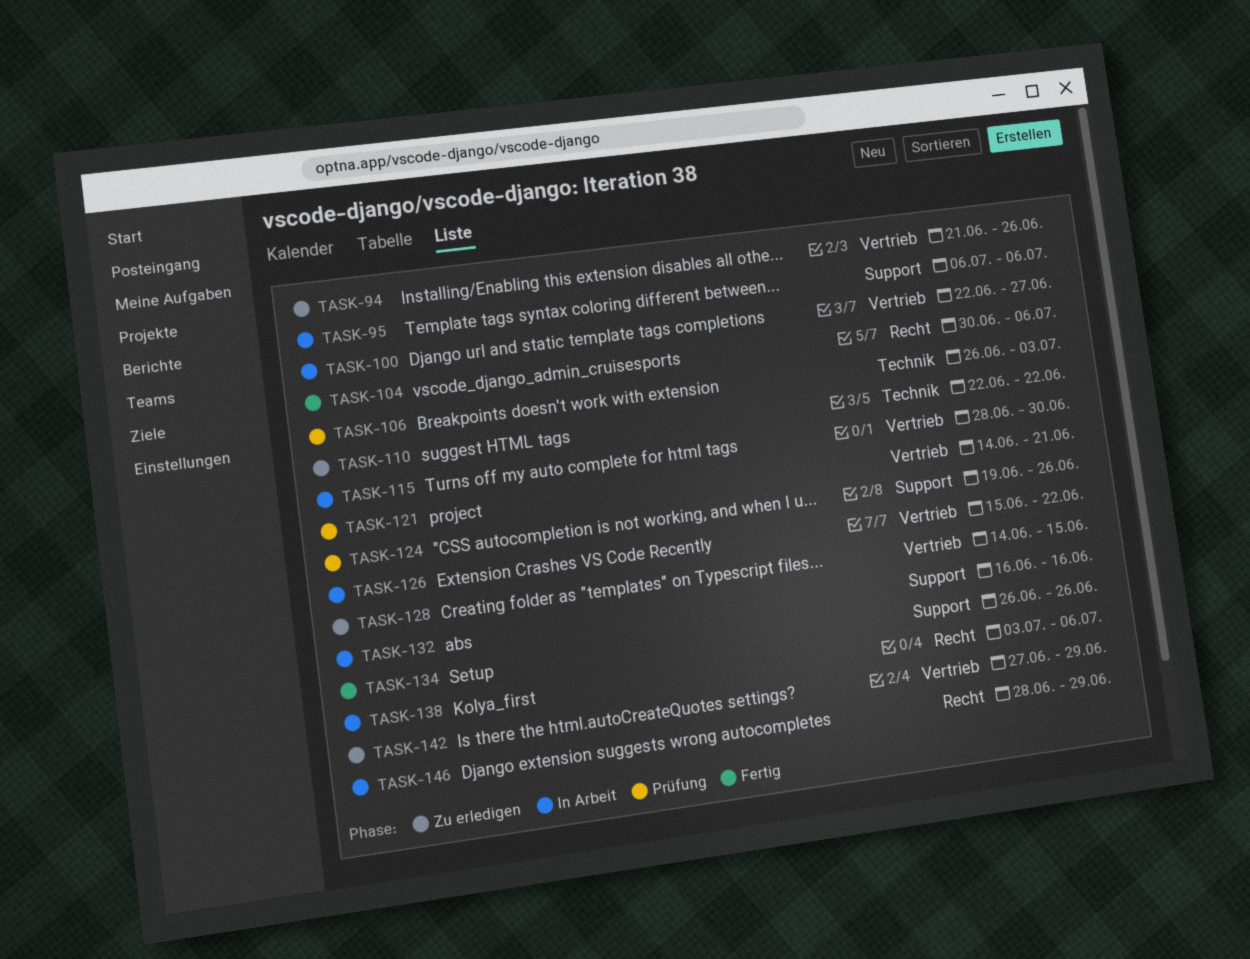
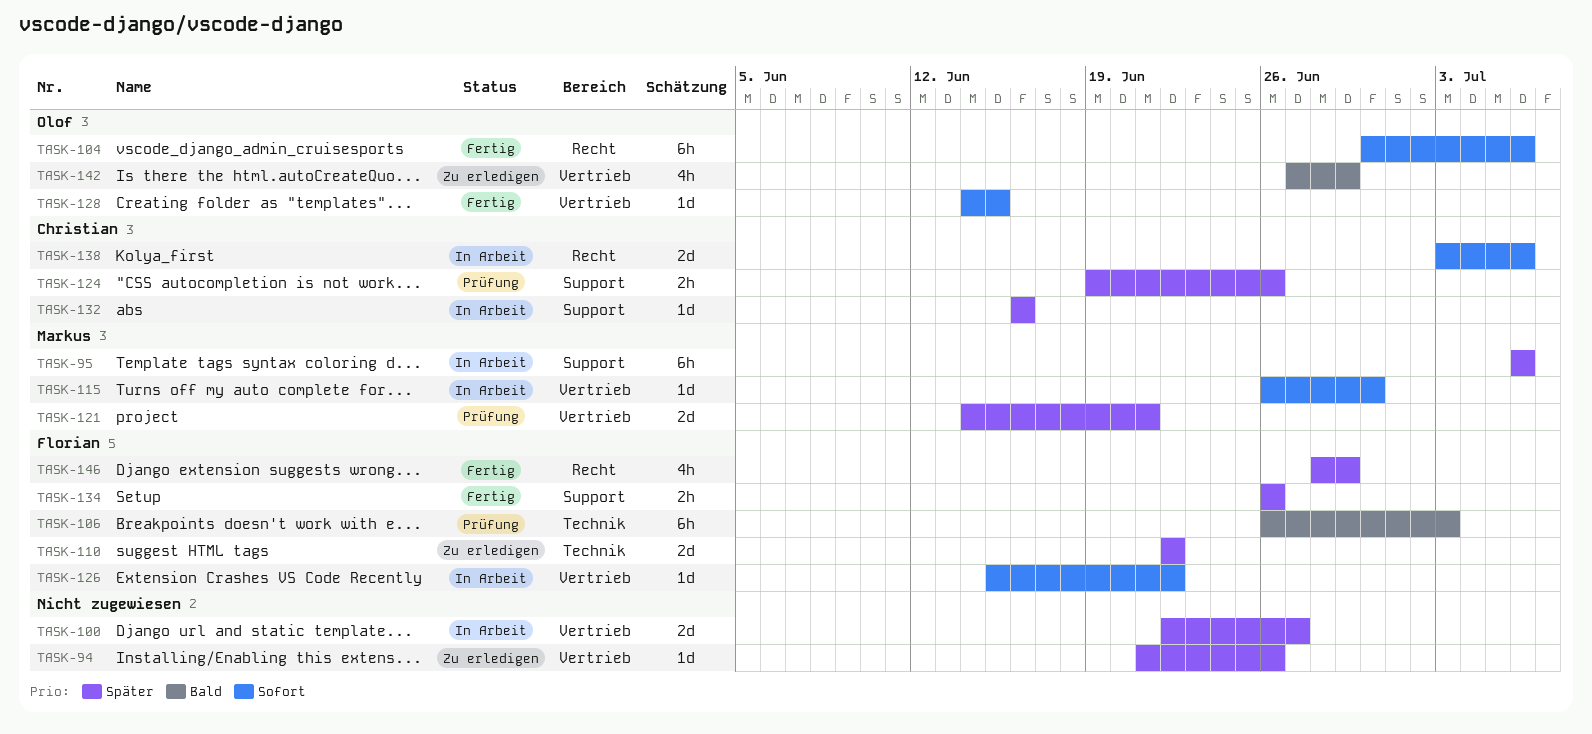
TASK-115, start: Jun 28 -> Jun 26
TASK-128, status: Zu erledigen -> Fertig
TASK-146, status: In Arbeit -> Fertig

